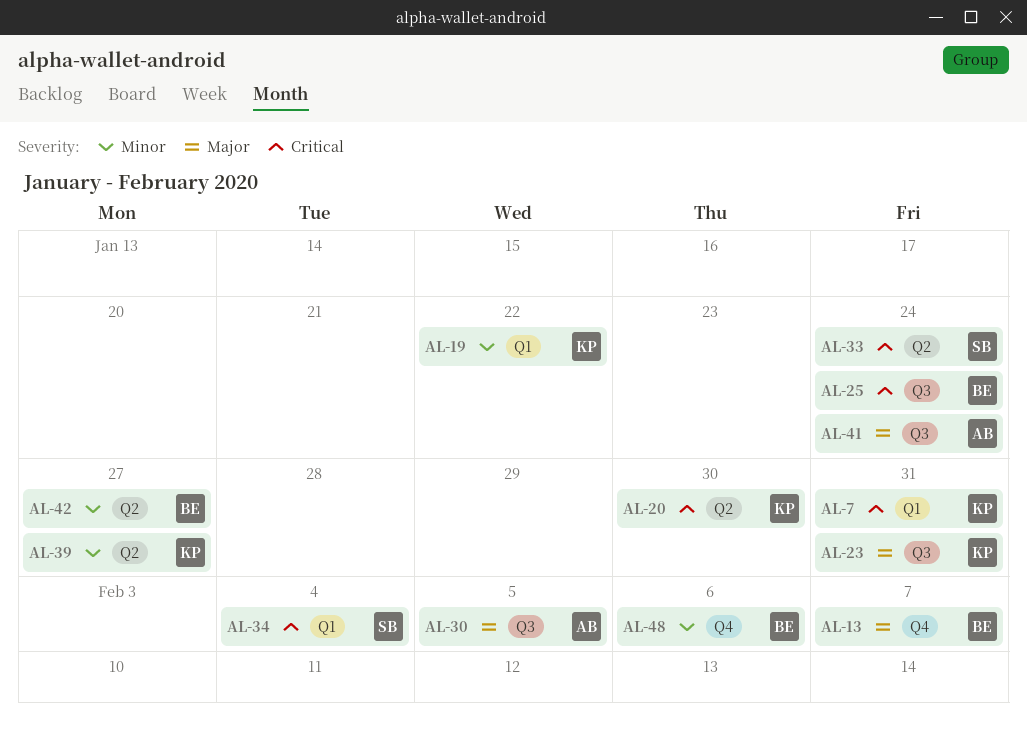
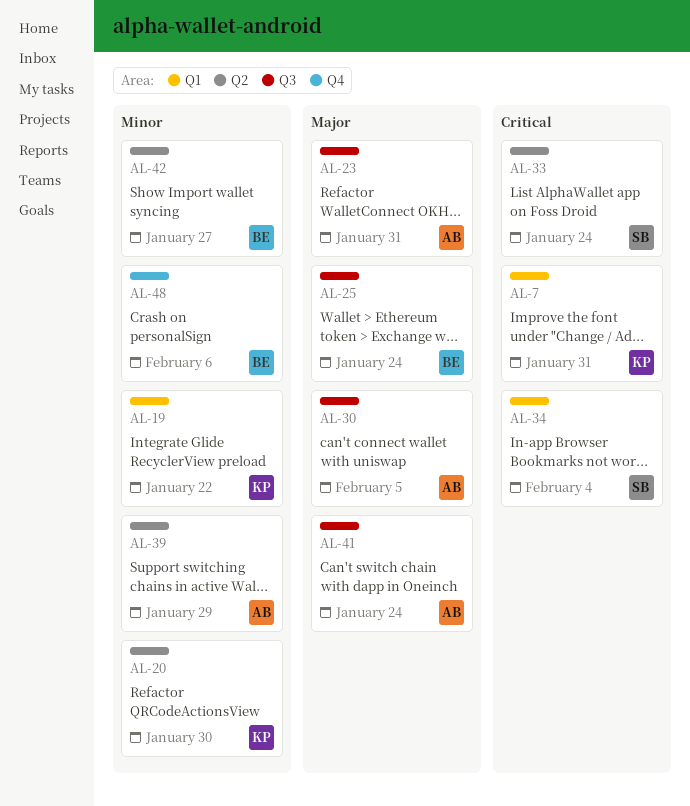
AL-13: present -> none
AL-20, priority: Critical -> Minor
AL-23, owner: KP -> AB
AL-25, priority: Critical -> Major
AL-39, owner: KP -> AB
AL-39, due: Jan 27 -> Jan 29

